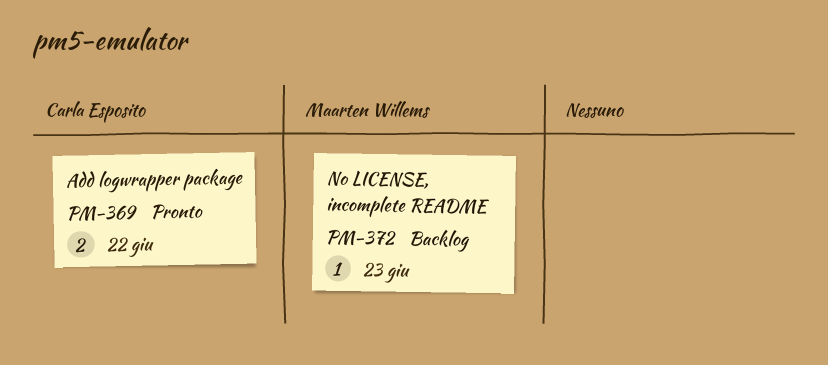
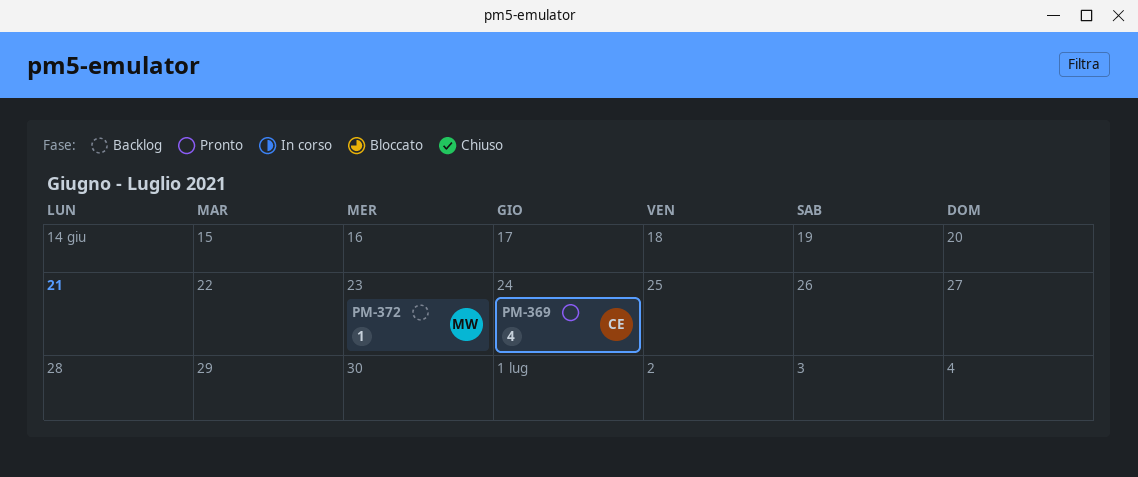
PM-369, estimate: 2 -> 4
PM-369, due: Jun 22 -> Jun 24

